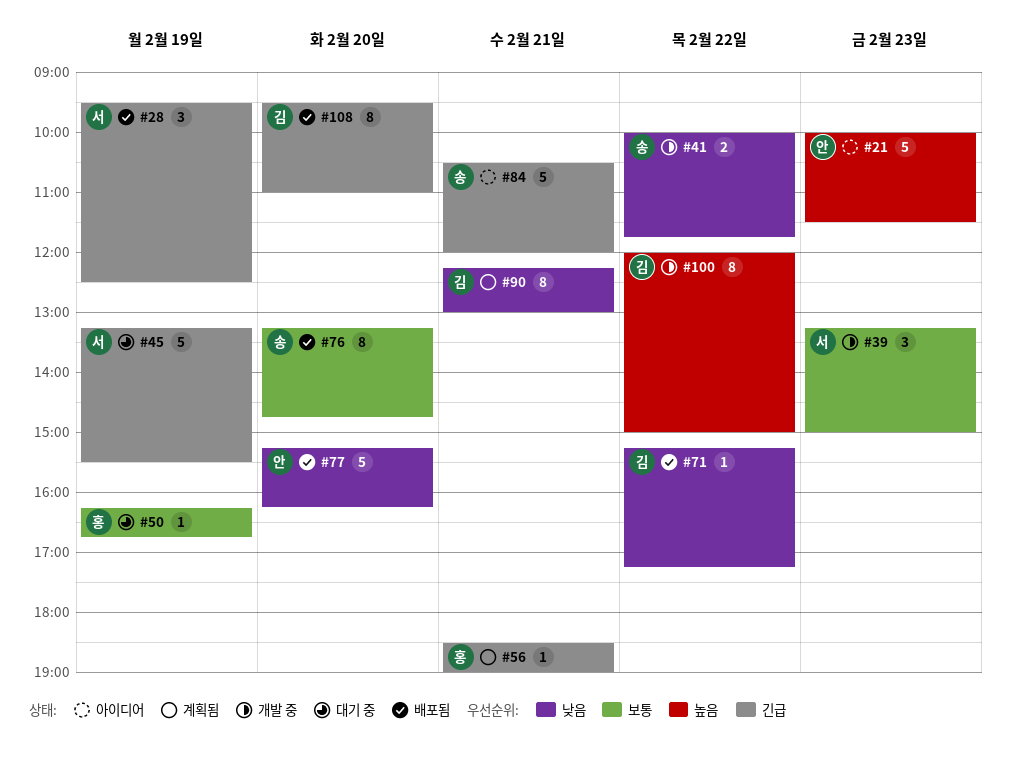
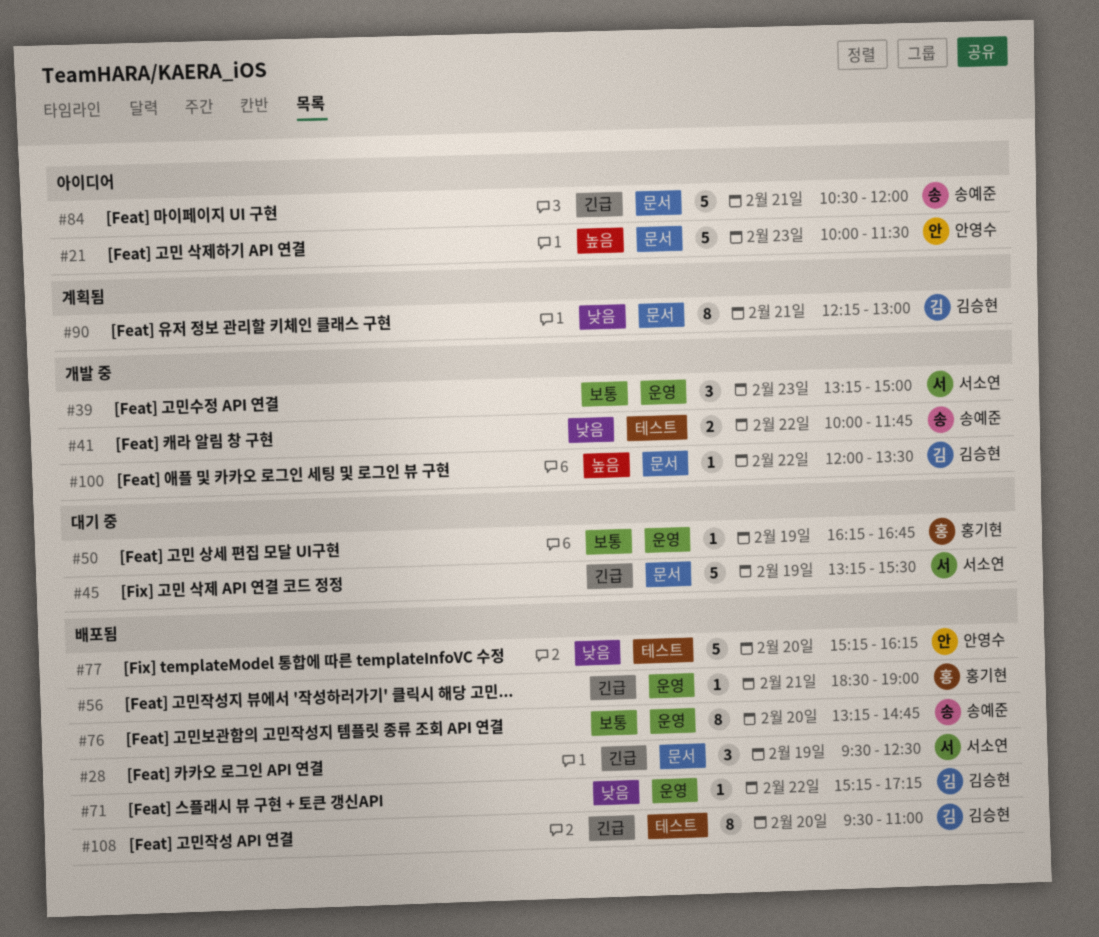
#56, status: 계획됨 -> 배포됨
#100, estimate: 8 -> 1
#100, ends: 15:00 -> 13:30

